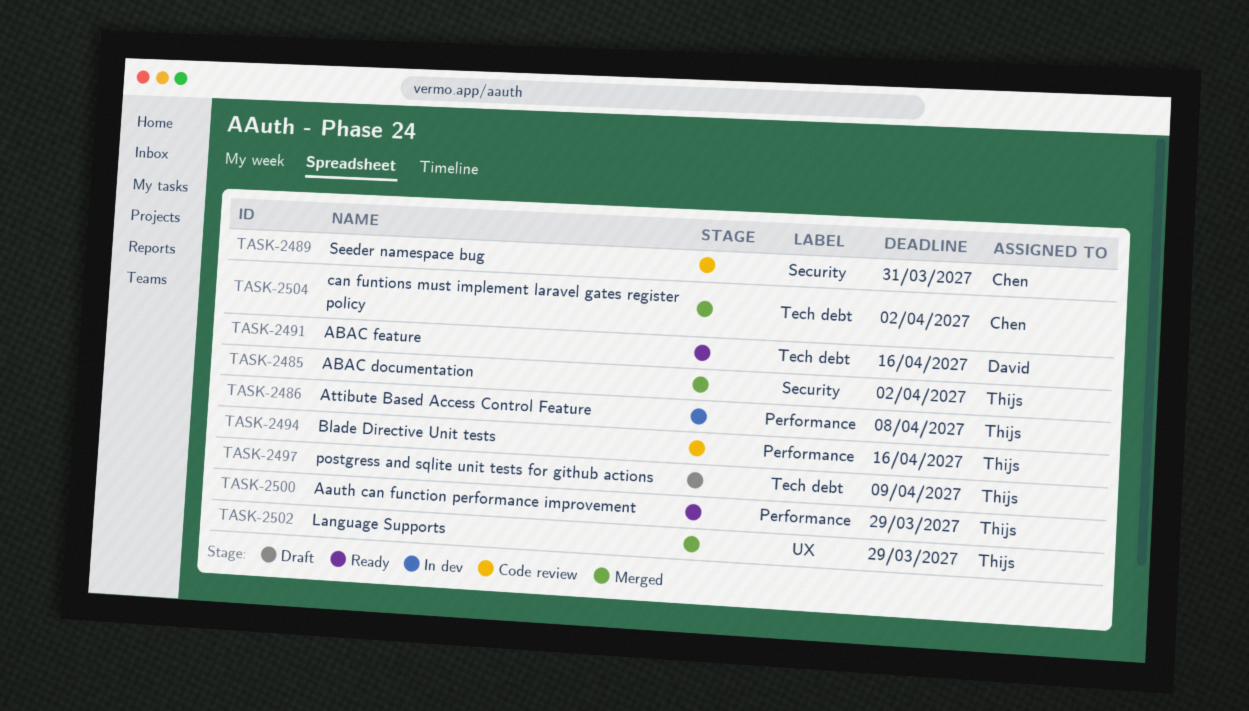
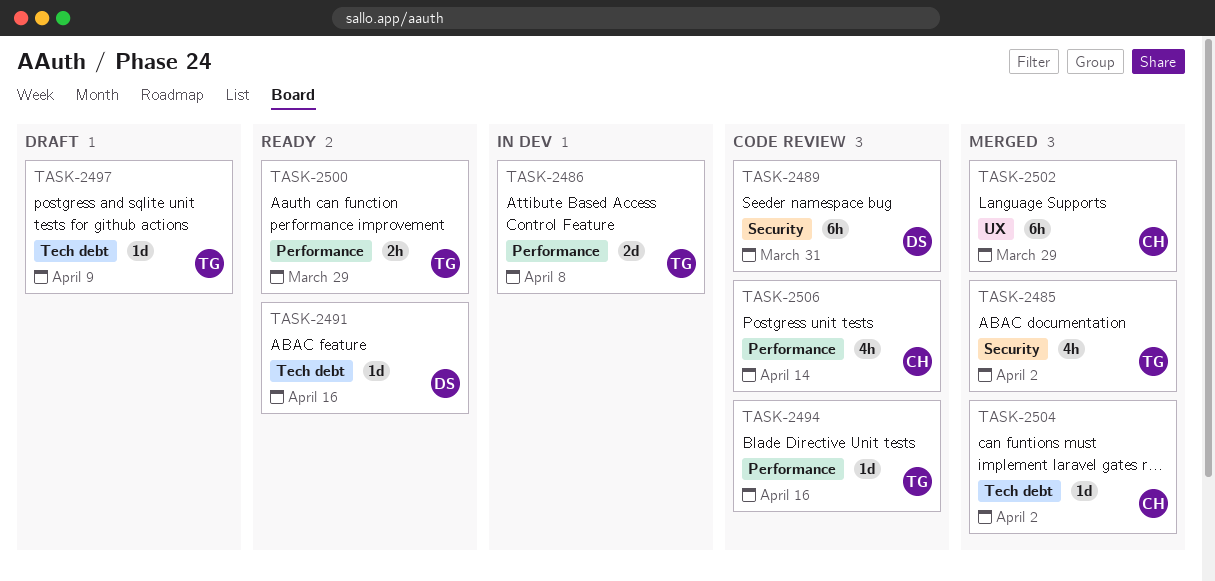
TASK-2489, owner: Chen -> David
TASK-2502, owner: Thijs -> Chen
TASK-2506: none -> present

